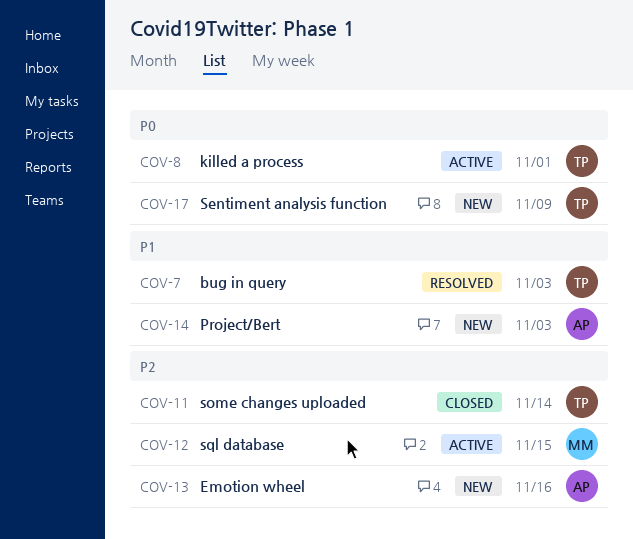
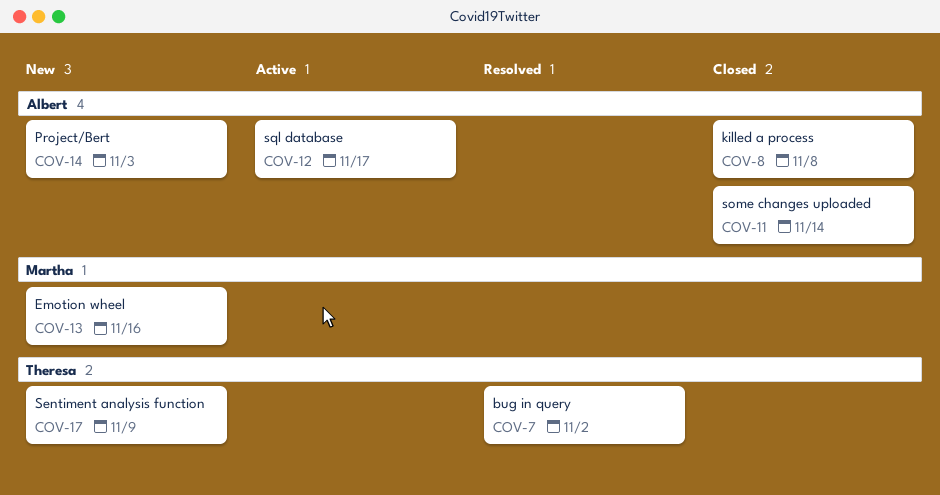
COV-7, due: Nov 3 -> Nov 2
COV-8, status: Active -> Closed
COV-8, owner: Theresa -> Albert
COV-8, due: Nov 1 -> Nov 8
COV-11, owner: Theresa -> Albert
COV-12, owner: Martha -> Albert
COV-12, due: Nov 15 -> Nov 17
COV-13, owner: Albert -> Martha

